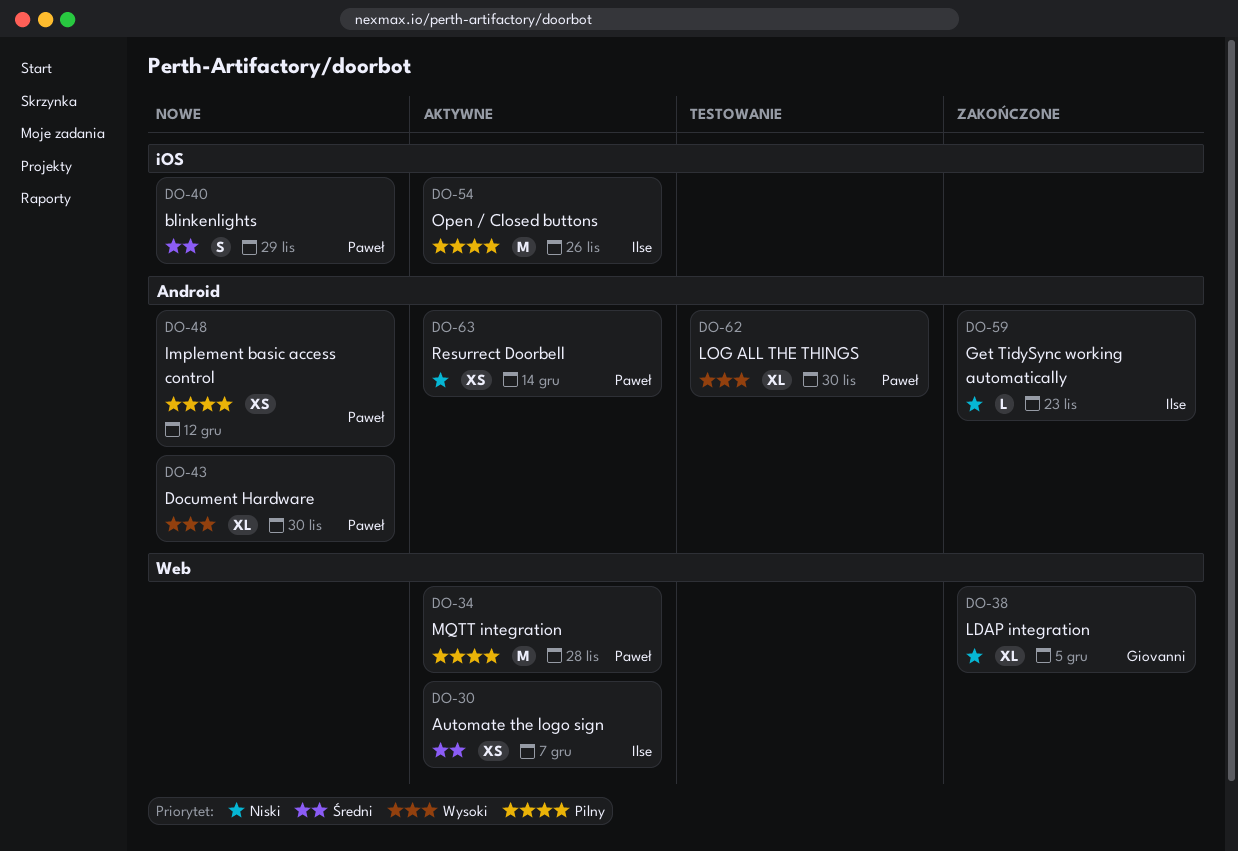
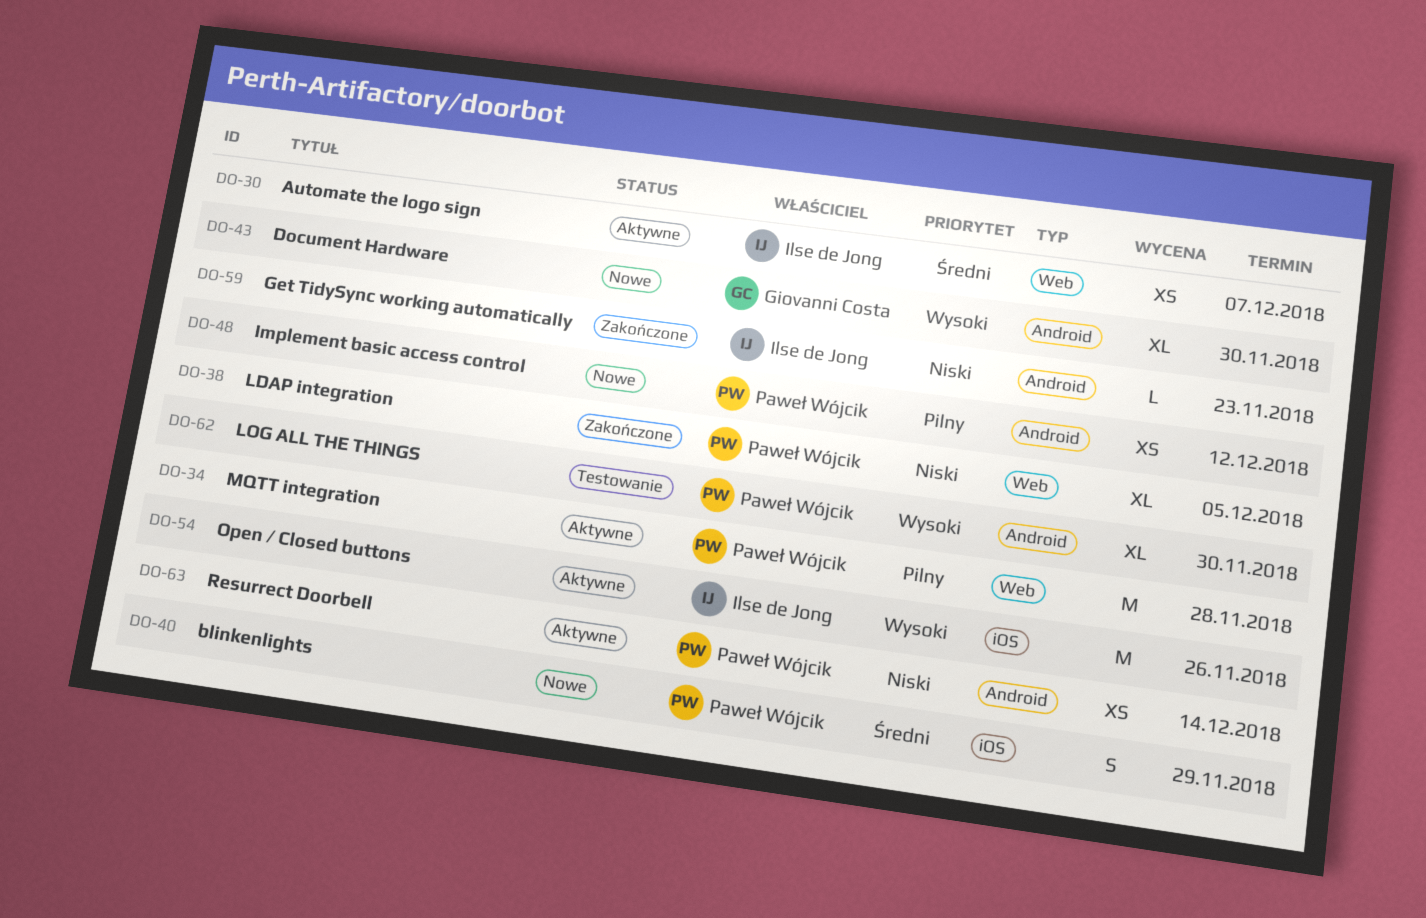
DO-38, owner: Giovanni Costa -> Paweł Wójcik
DO-43, owner: Paweł Wójcik -> Giovanni Costa
DO-54, priority: Pilny -> Wysoki

